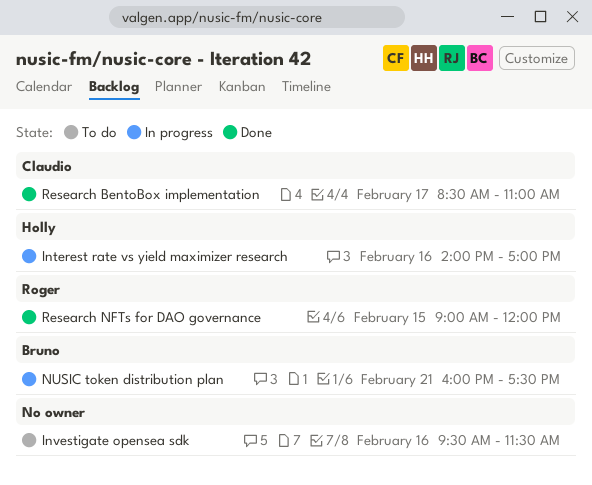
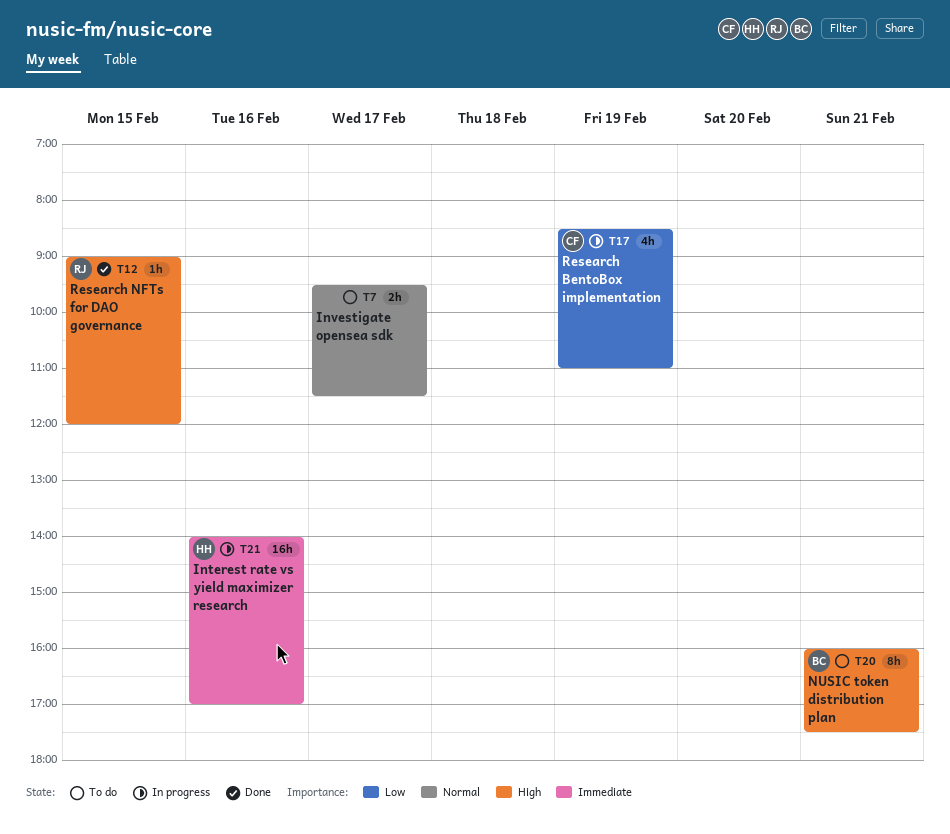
Investigate opensea sdk, day: Feb 16 -> Feb 17
NUSIC token distribution plan, status: In progress -> To do
Research BentoBox implementation, status: Done -> In progress
Research BentoBox implementation, day: Feb 17 -> Feb 19

